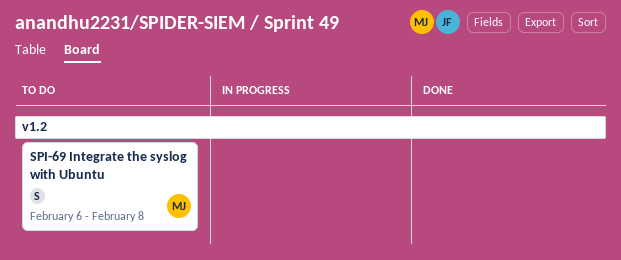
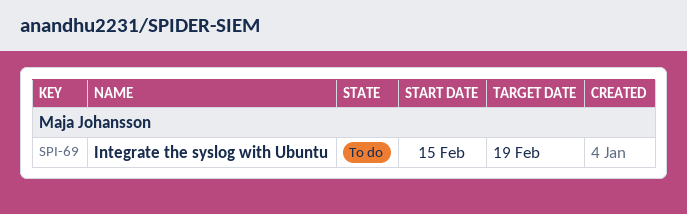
SPI-69, start: Feb 6 -> Feb 15
SPI-69, due: Feb 8 -> Feb 19

